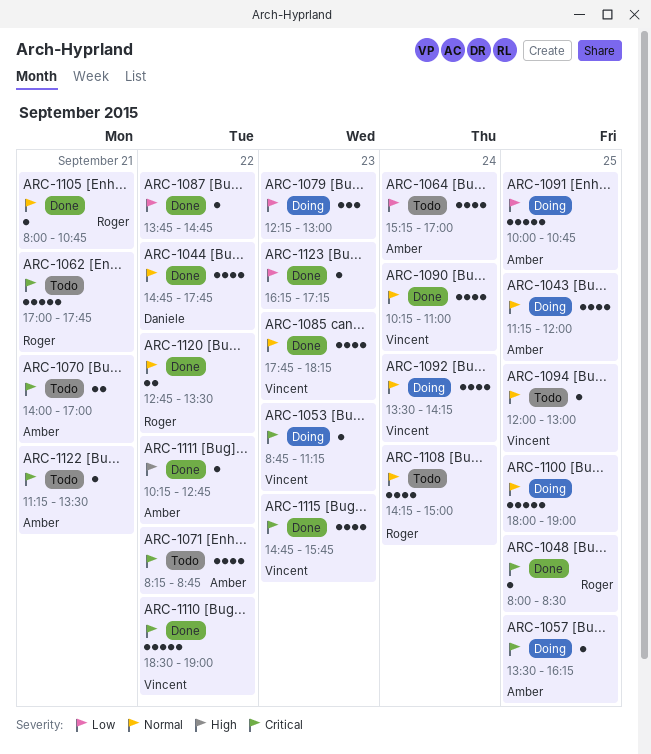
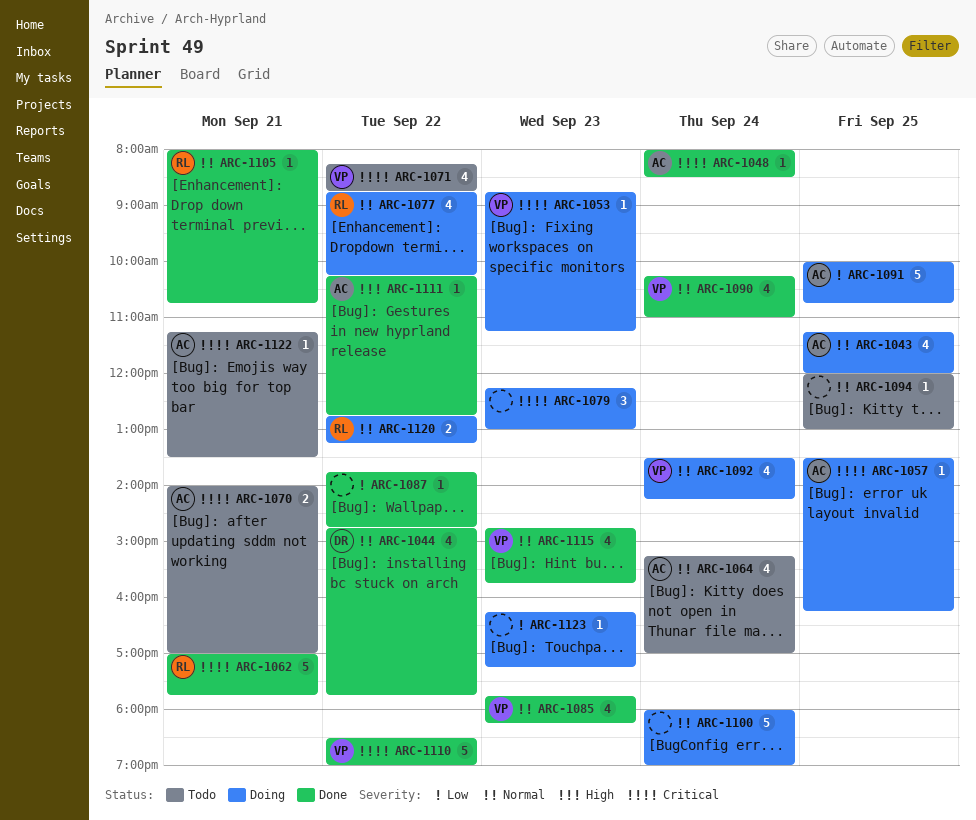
ARC-1048, owner: Roger -> Amber
ARC-1048, day: Sep 25 -> Sep 24
ARC-1062, status: Todo -> Done
ARC-1064, priority: Low -> Normal
ARC-1071, owner: Amber -> Vincent
ARC-1077: none -> present
ARC-1079, priority: Low -> Critical
ARC-1094, owner: Vincent -> none
ARC-1100, day: Sep 25 -> Sep 24
ARC-1108: present -> none
ARC-1115, priority: Critical -> Normal
ARC-1120, status: Done -> Doing
ARC-1120, ends: 13:30 -> 13:15
ARC-1123, status: Done -> Doing

